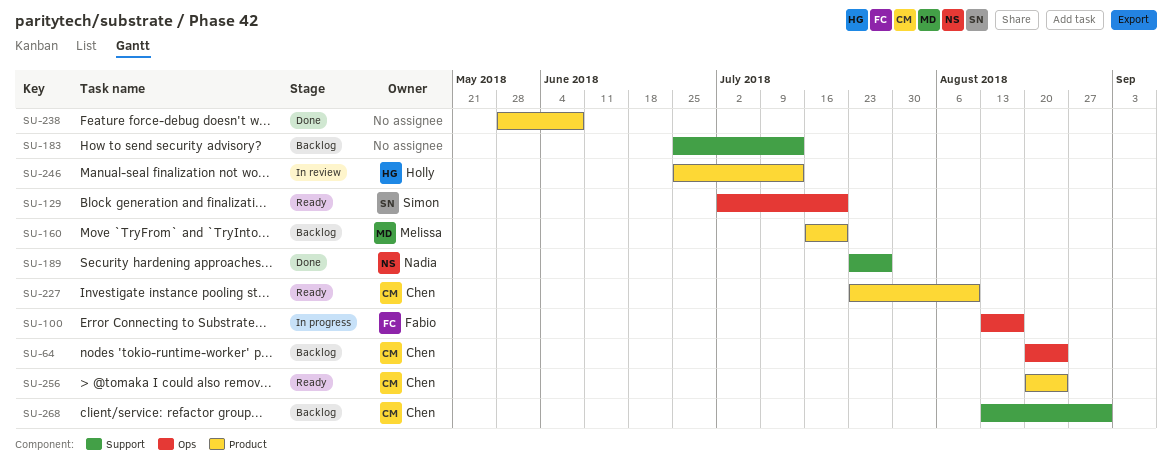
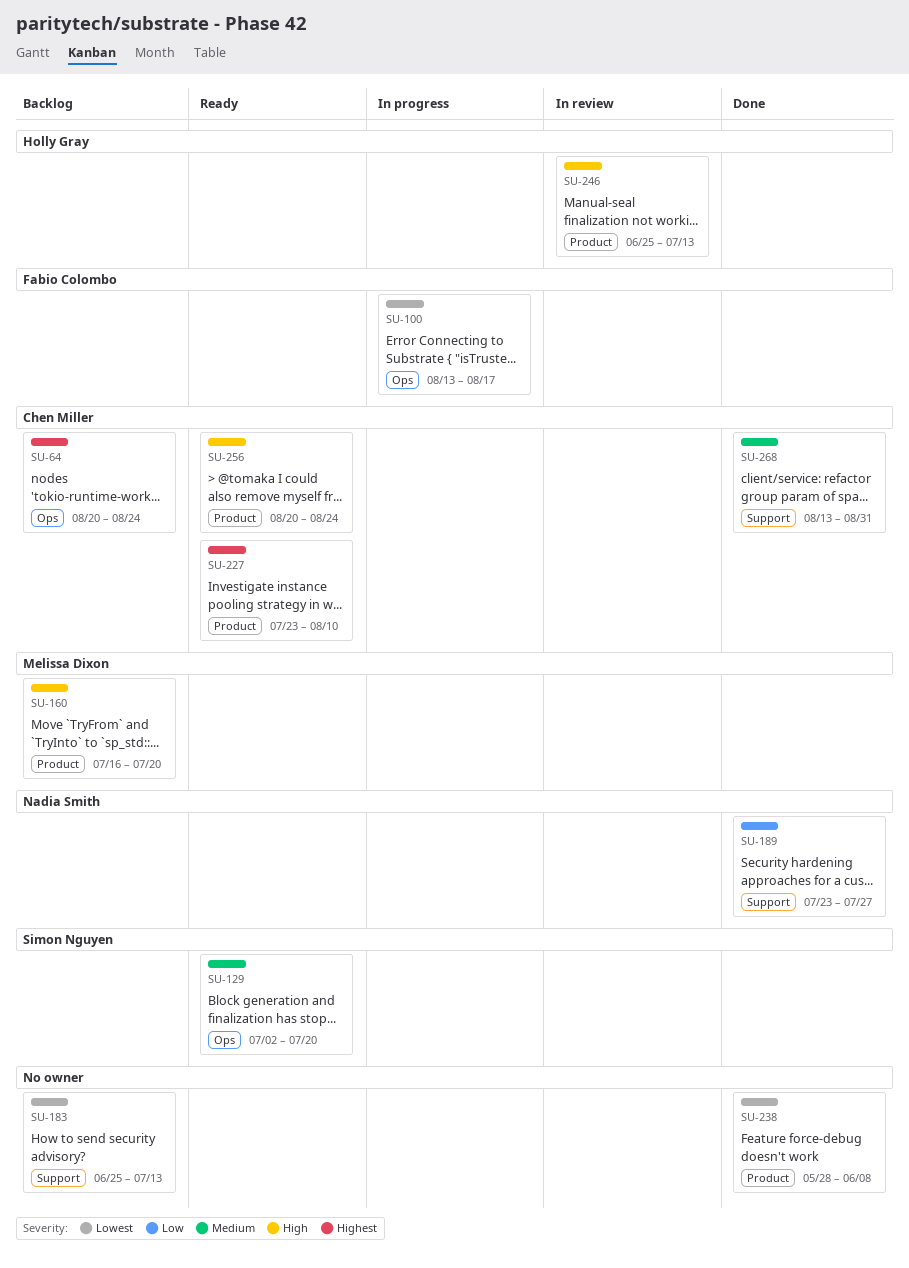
SU-268, status: Backlog -> Done

